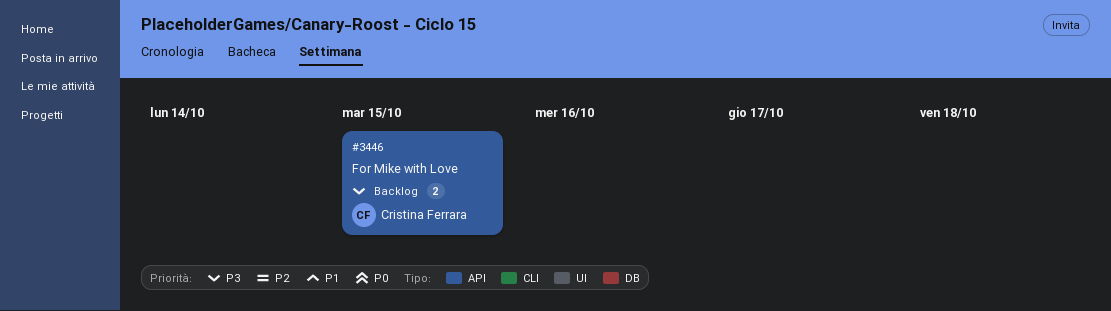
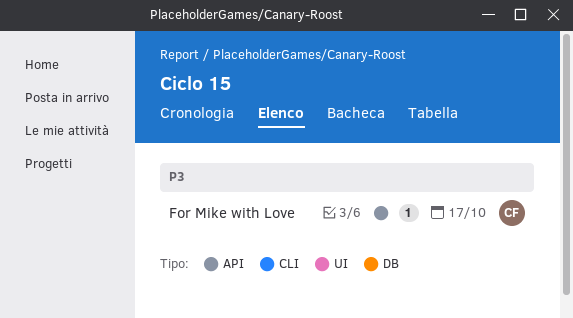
For Mike with Love, estimate: 2 -> 1
For Mike with Love, due: Oct 15 -> Oct 17

